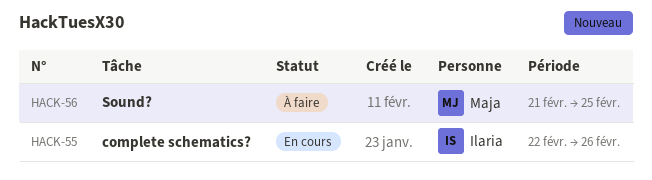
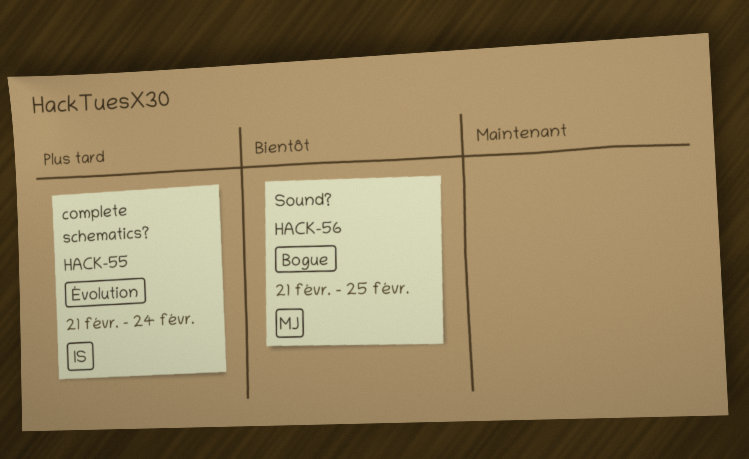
HACK-55, start: Feb 22 -> Feb 21
HACK-55, due: Feb 26 -> Feb 24

